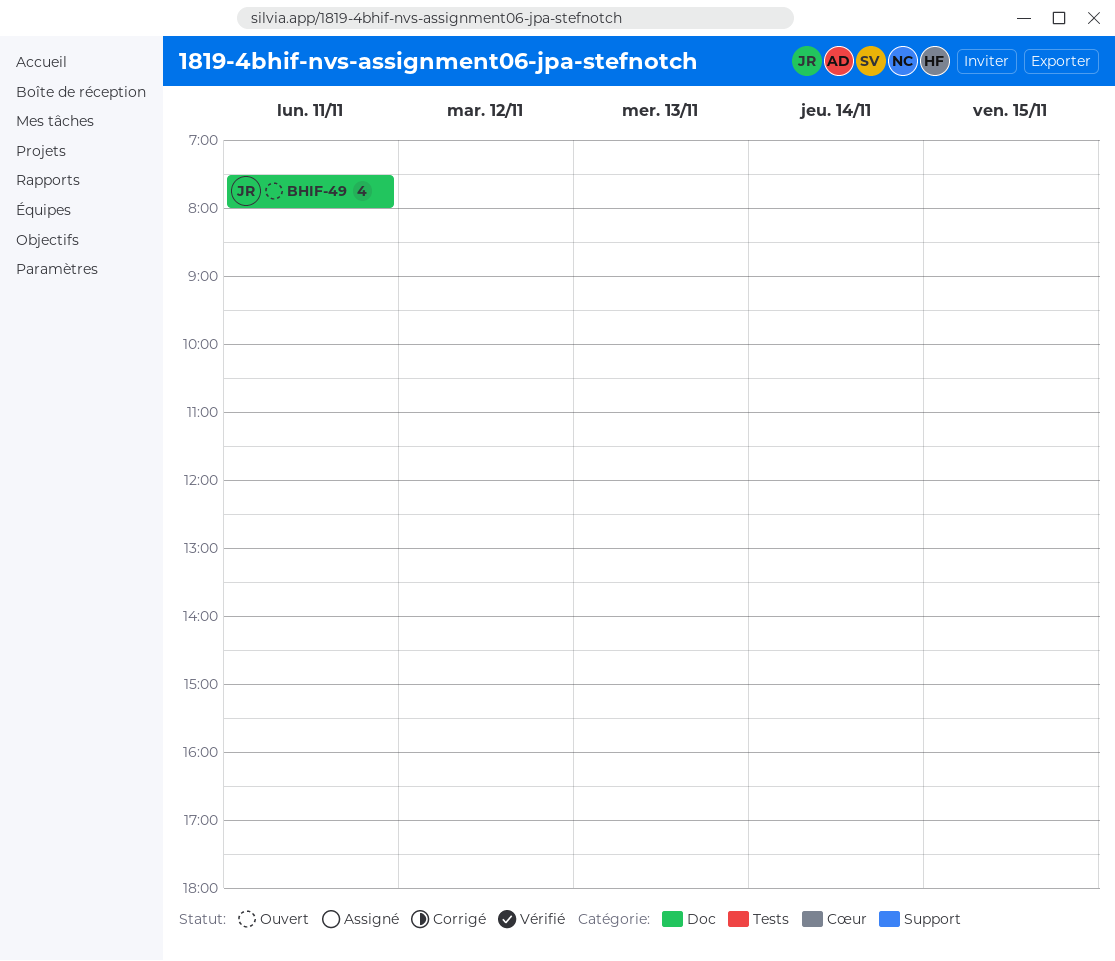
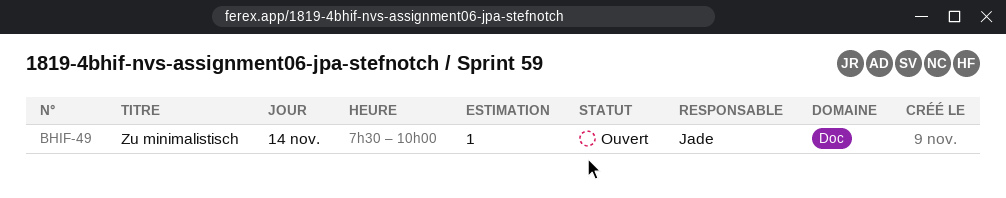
BHIF-49, estimate: 4 -> 1
BHIF-49, day: Nov 11 -> Nov 14
BHIF-49, ends: 08:00 -> 10:00

